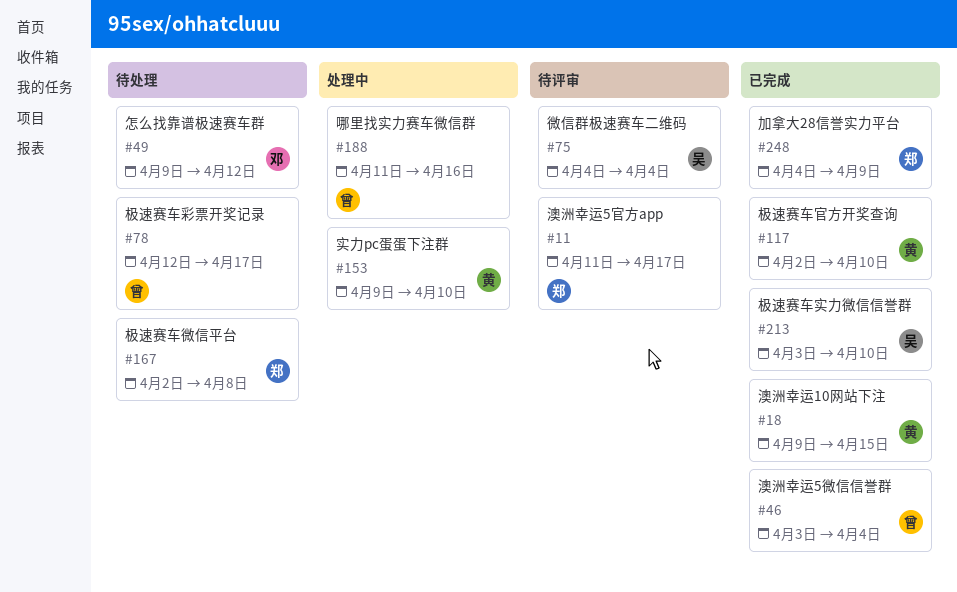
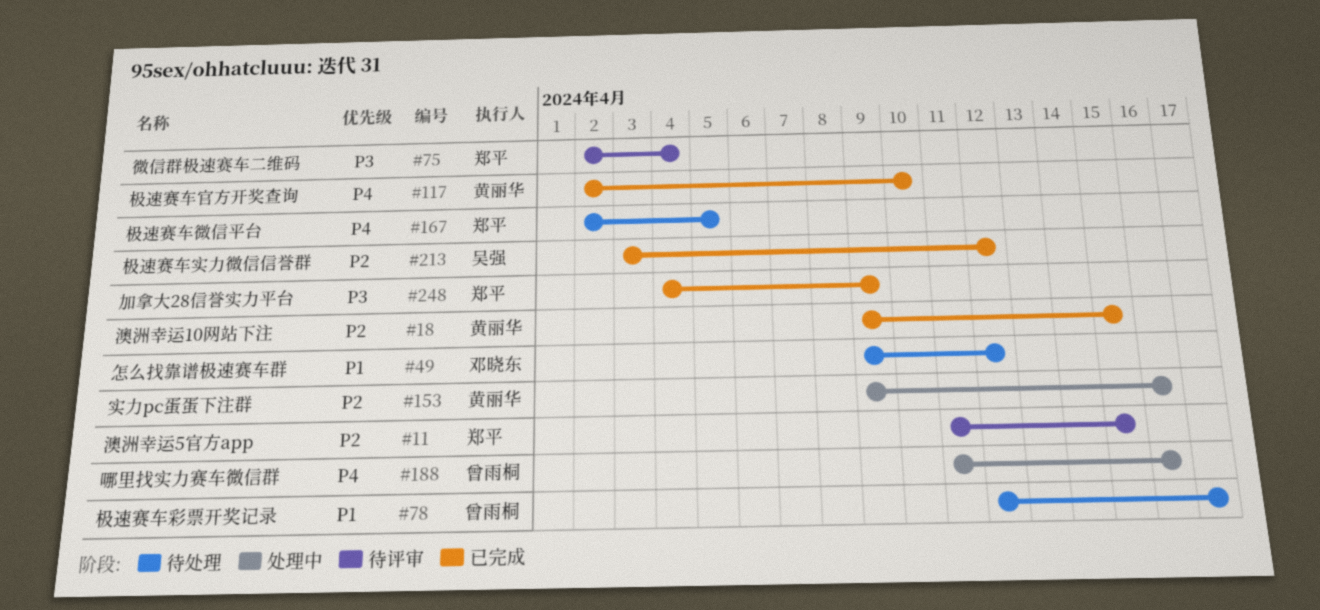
#11, due: Apr 17 -> Apr 15
#46: present -> none
#75, owner: 吴强 -> 郑平
#75, start: Apr 4 -> Apr 2
#153, due: Apr 10 -> Apr 16
#167, due: Apr 8 -> Apr 5
#213, due: Apr 10 -> Apr 12

